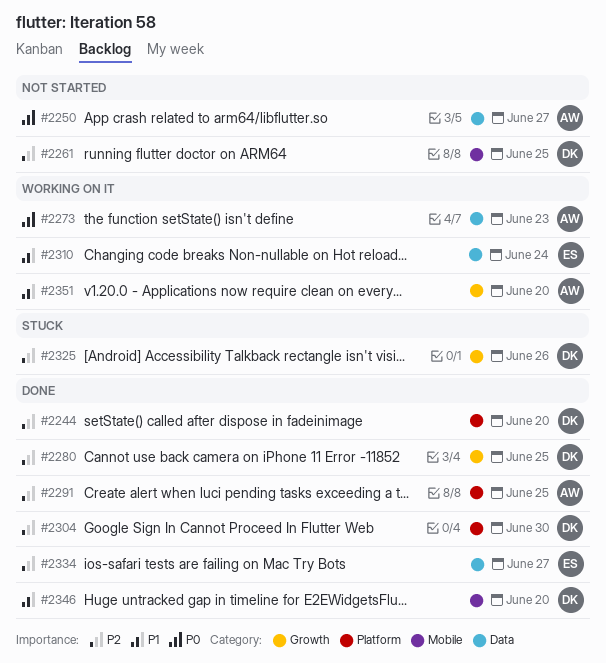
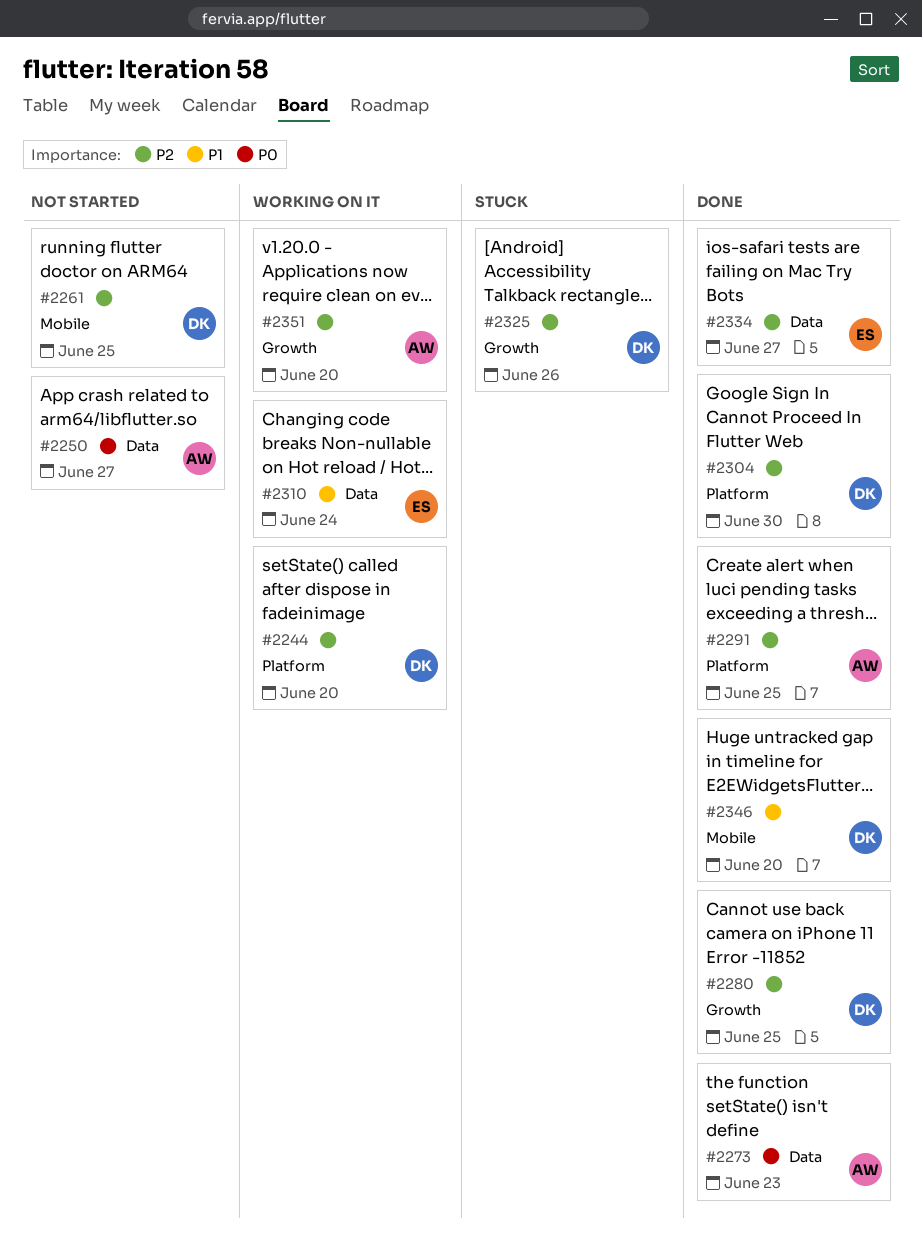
#2244, status: Done -> Working on it
#2273, status: Working on it -> Done
#2351, priority: P1 -> P2

